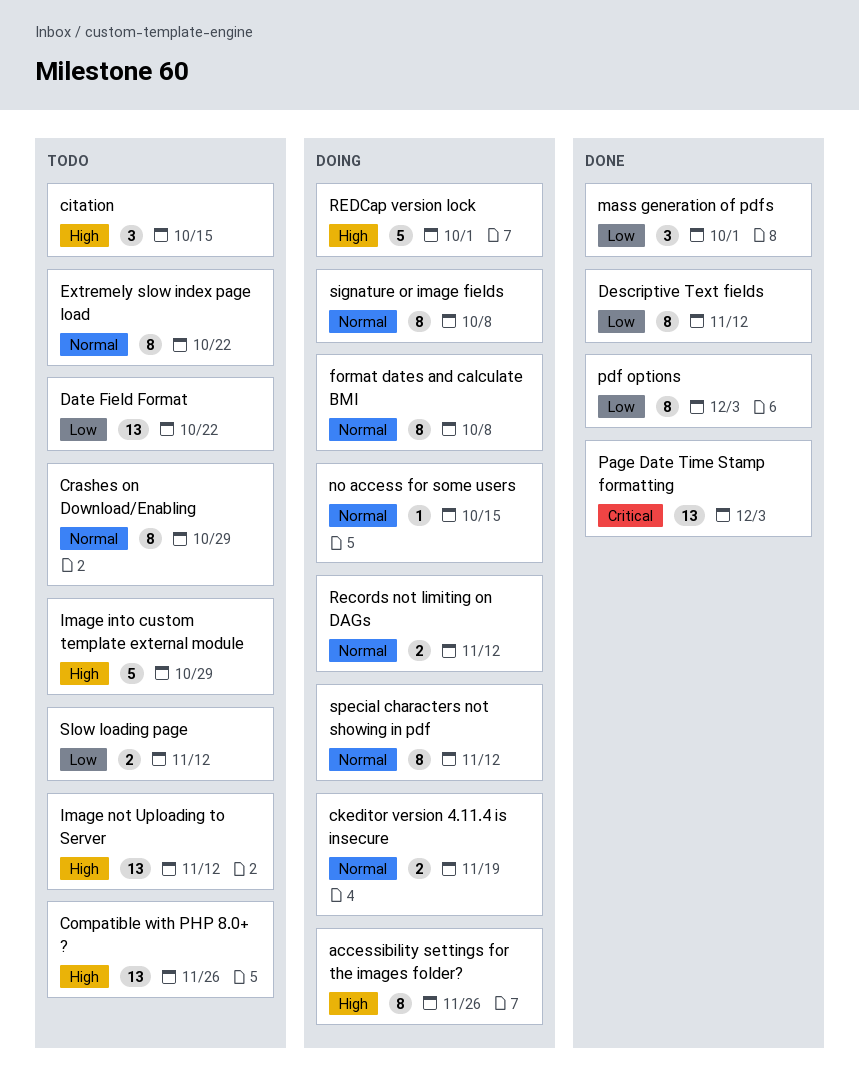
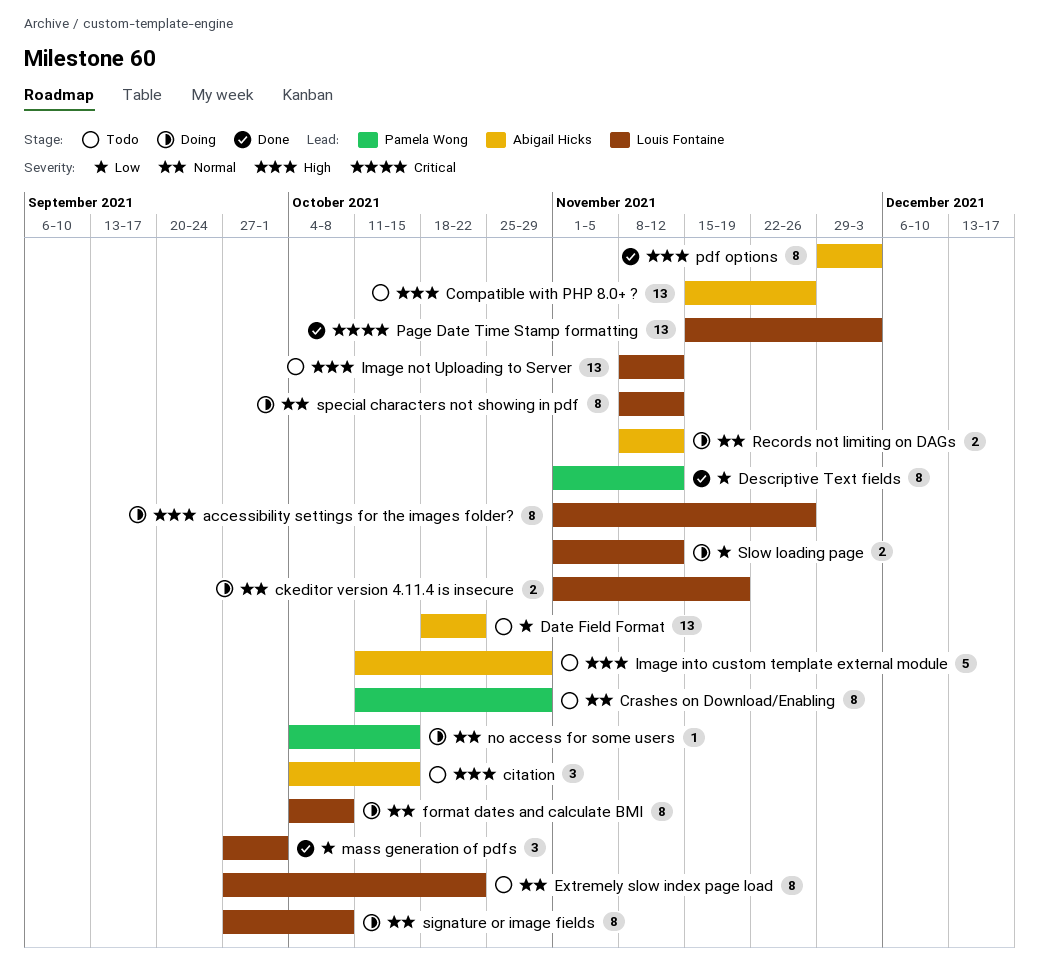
pdf options, priority: Low -> High
REDCap version lock: present -> none
Slow loading page, status: Todo -> Doing

